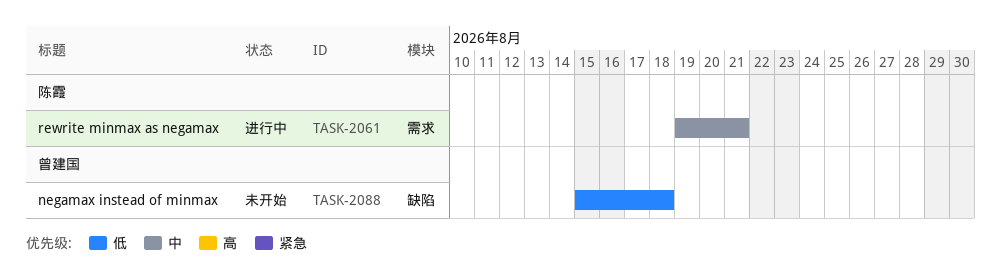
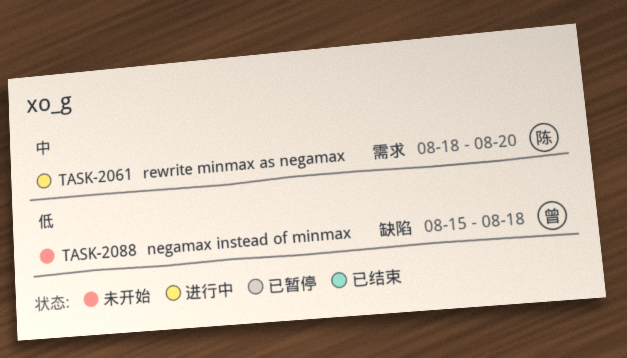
TASK-2061, start: Aug 19 -> Aug 18
TASK-2061, due: Aug 21 -> Aug 20

